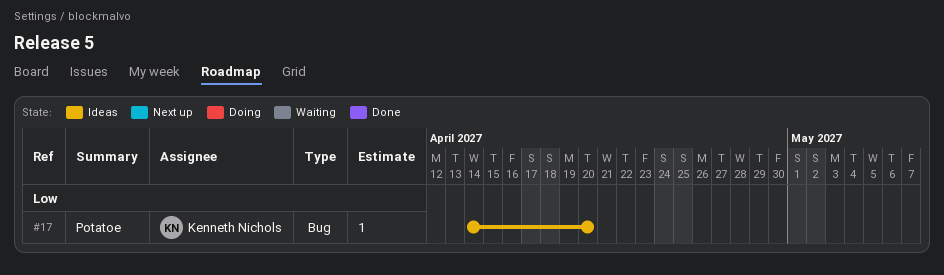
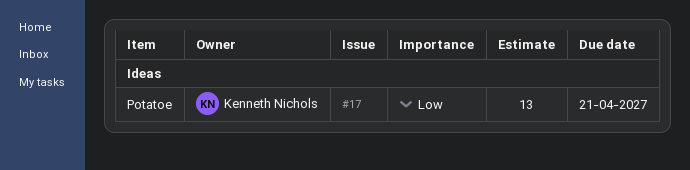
#17, estimate: 1 -> 13
#17, due: Apr 20 -> Apr 21

